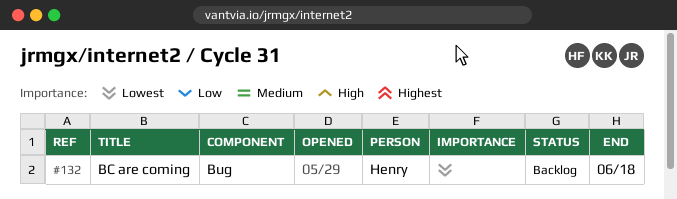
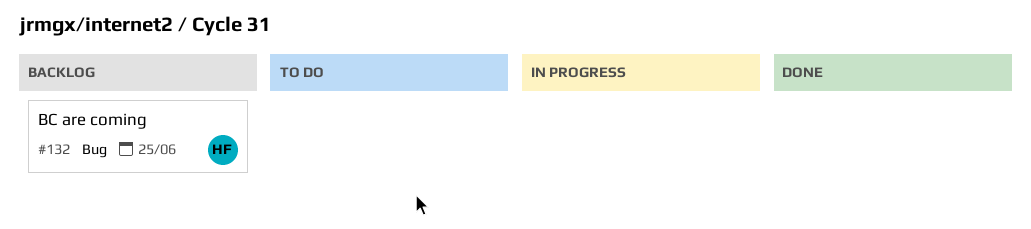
#132, due: Jun 18 -> Jun 25

